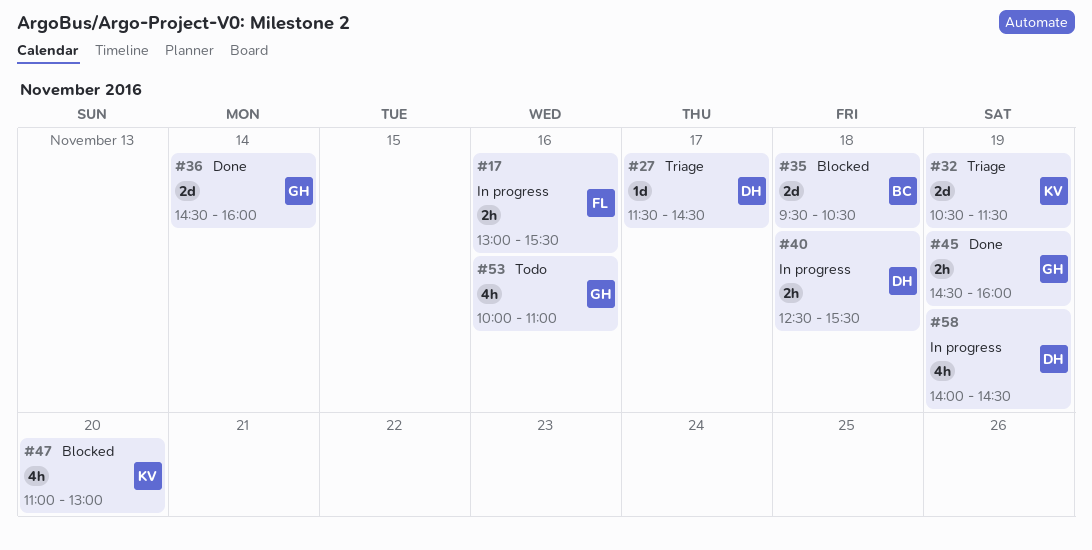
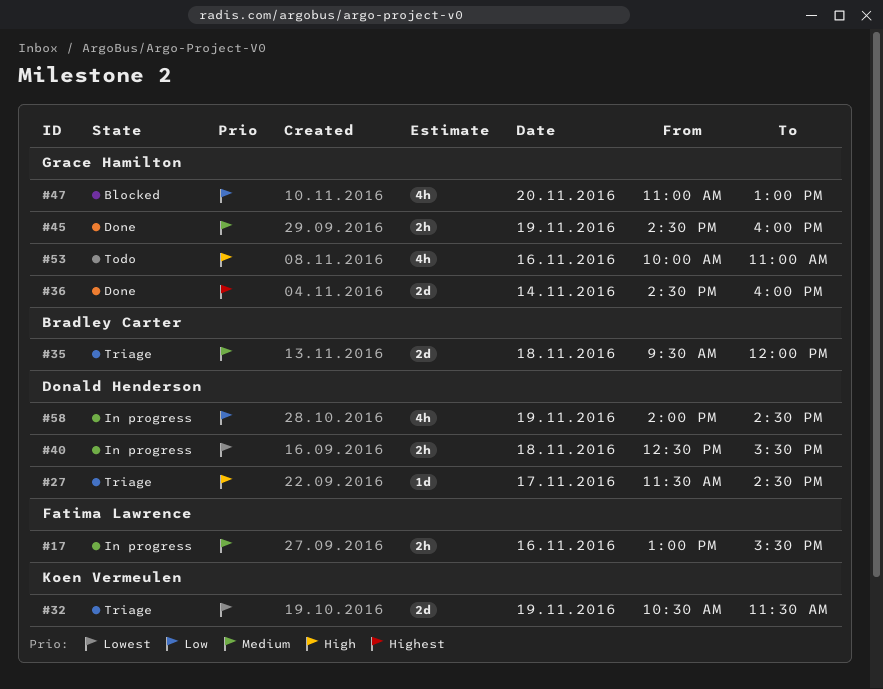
#35, status: Blocked -> Triage
#35, ends: 10:30 -> 12:00
#47, owner: Koen Vermeulen -> Grace Hamilton

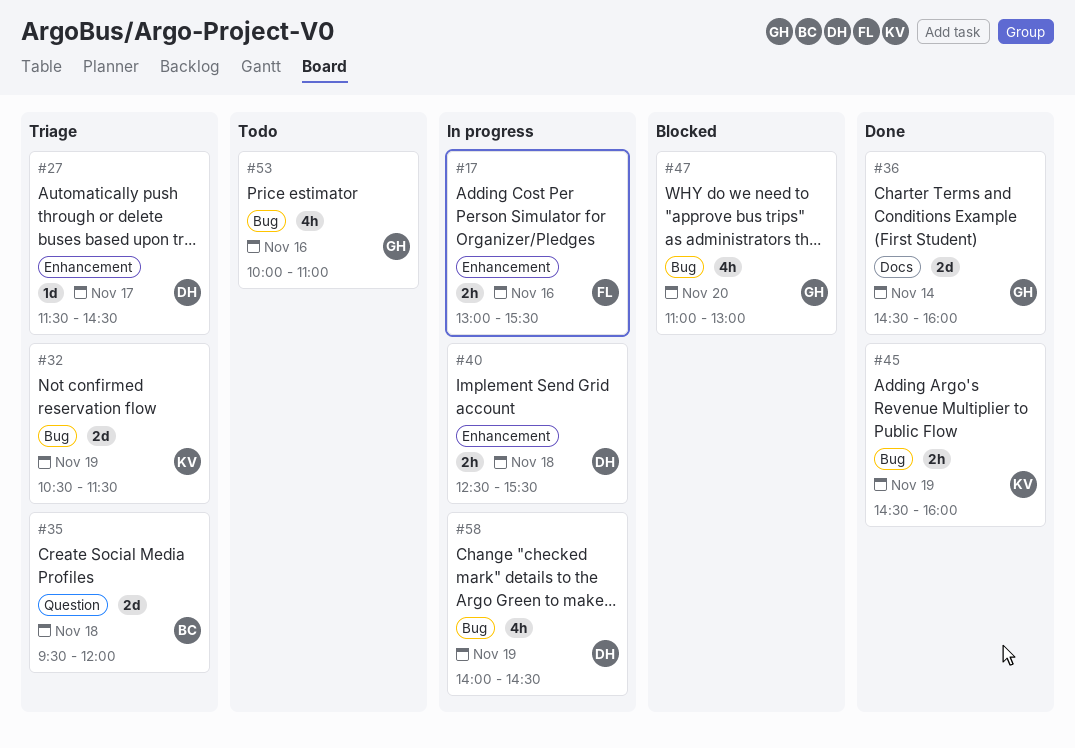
#45, owner: Grace Hamilton -> Koen Vermeulen

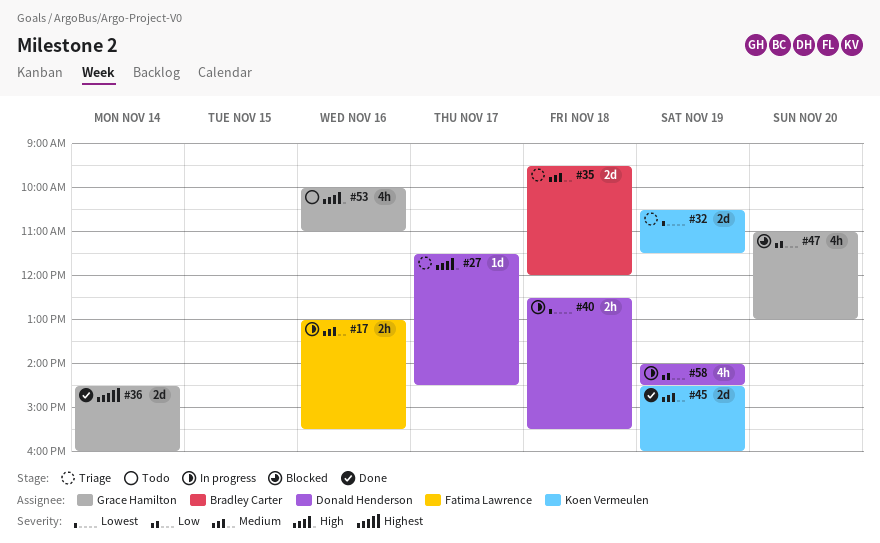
#45, estimate: 2h -> 2d

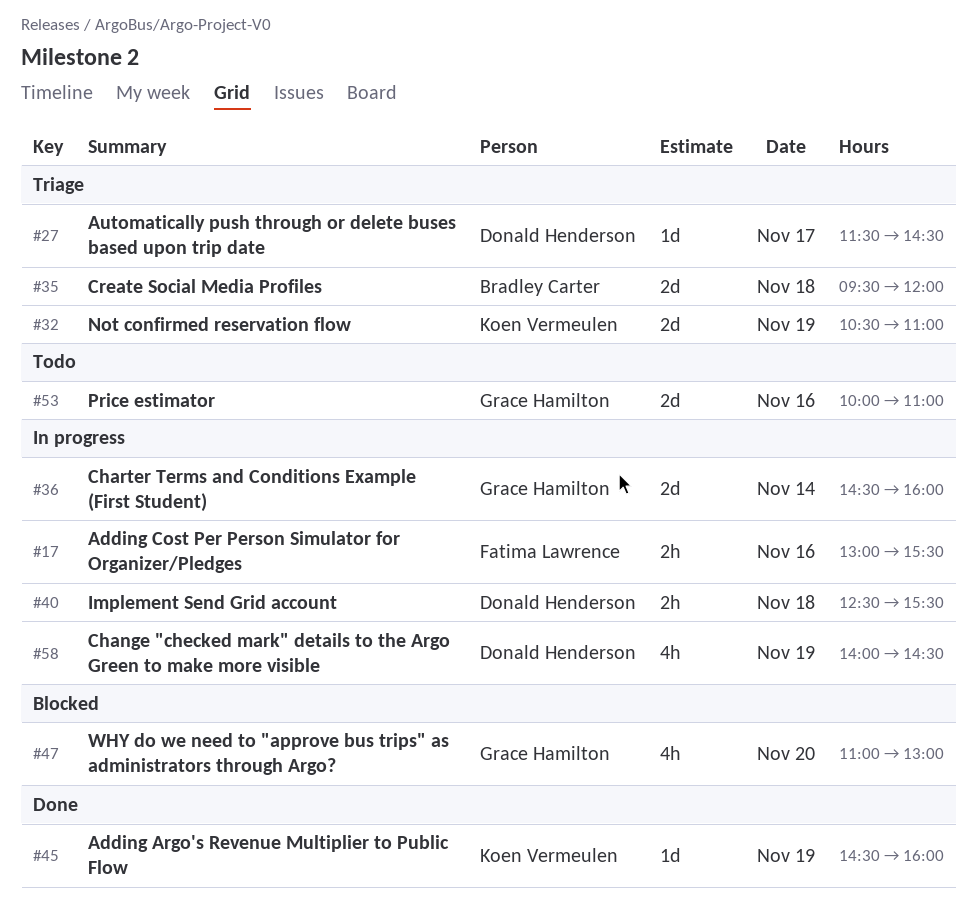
#32, ends: 11:30 -> 11:00
#36, status: Done -> In progress
#45, estimate: 2d -> 1d
#53, estimate: 4h -> 2d

